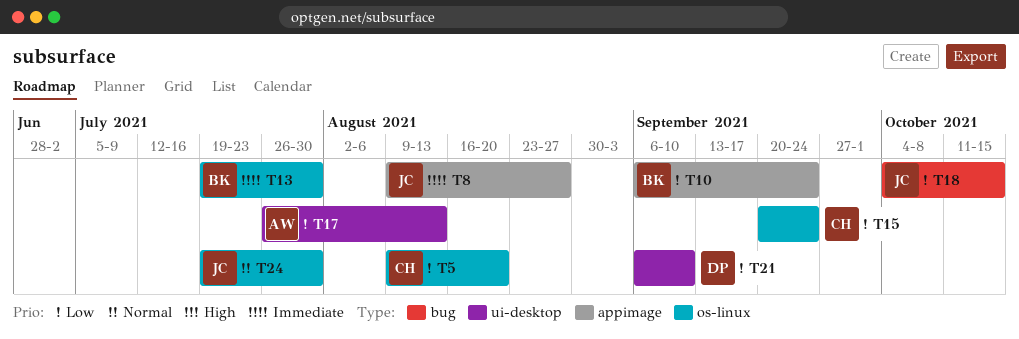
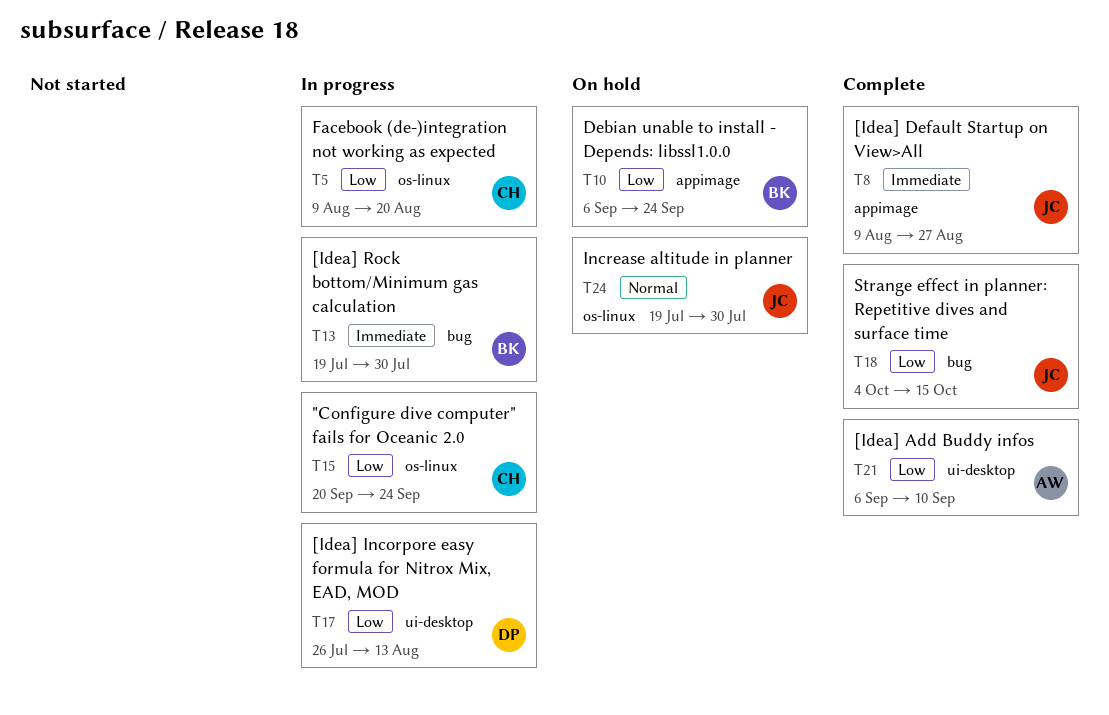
T13, label: os-linux -> bug
T17, owner: AW -> DP
T21, owner: DP -> AW

